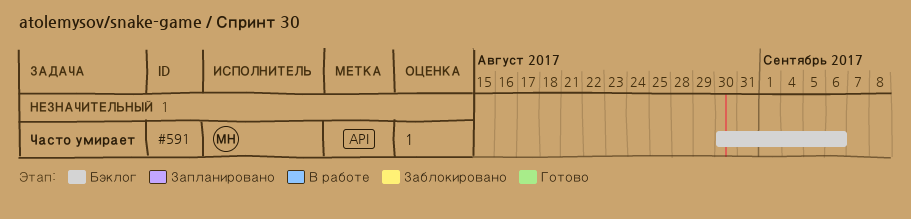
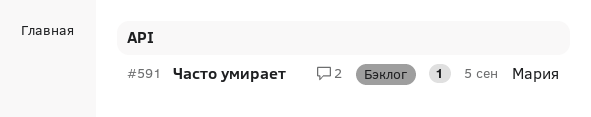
#591, due: Sep 6 -> Sep 5

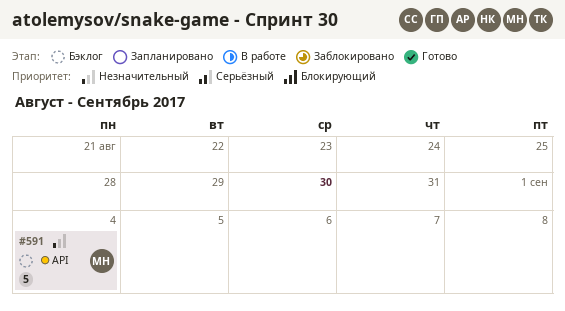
#591, estimate: 1 -> 5
#591, due: Sep 5 -> Sep 4

